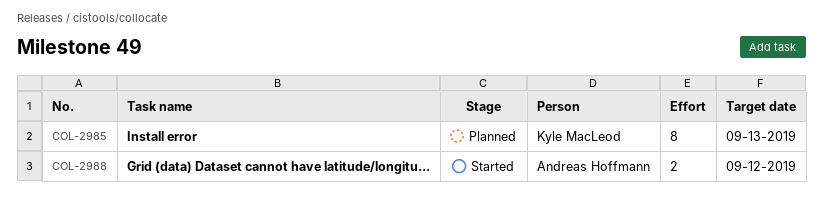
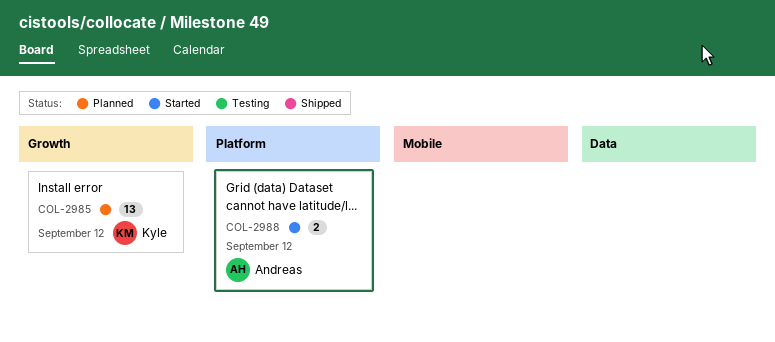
COL-2985, estimate: 8 -> 13
COL-2985, due: Sep 13 -> Sep 12

